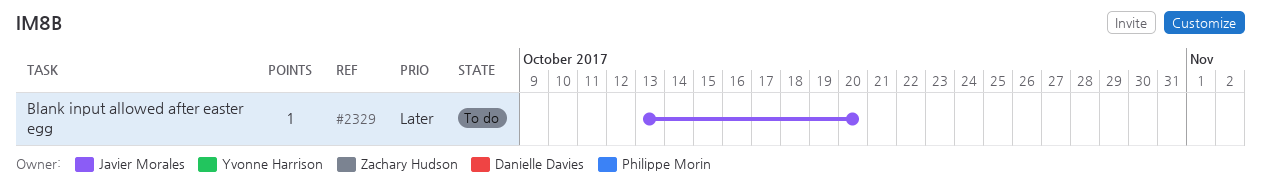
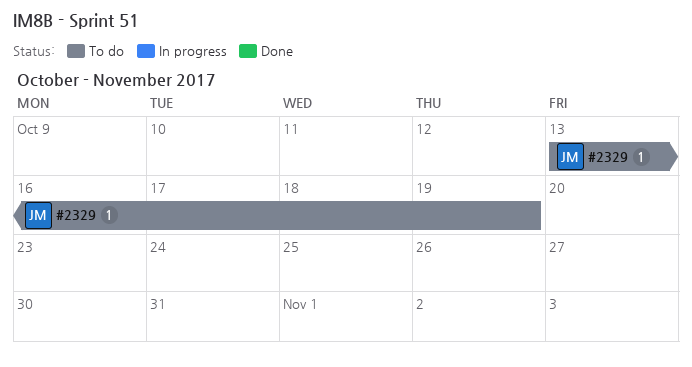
#2329, due: Oct 20 -> Oct 19

